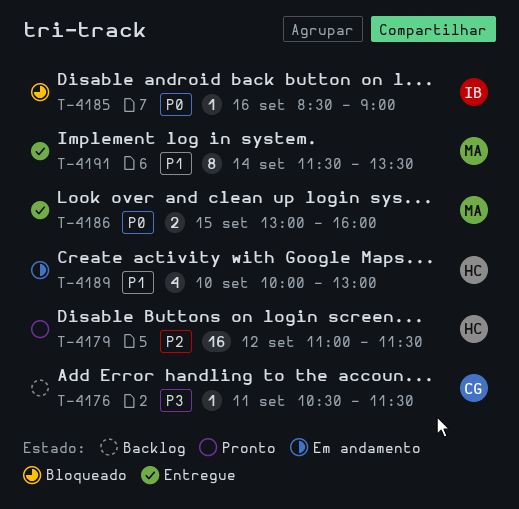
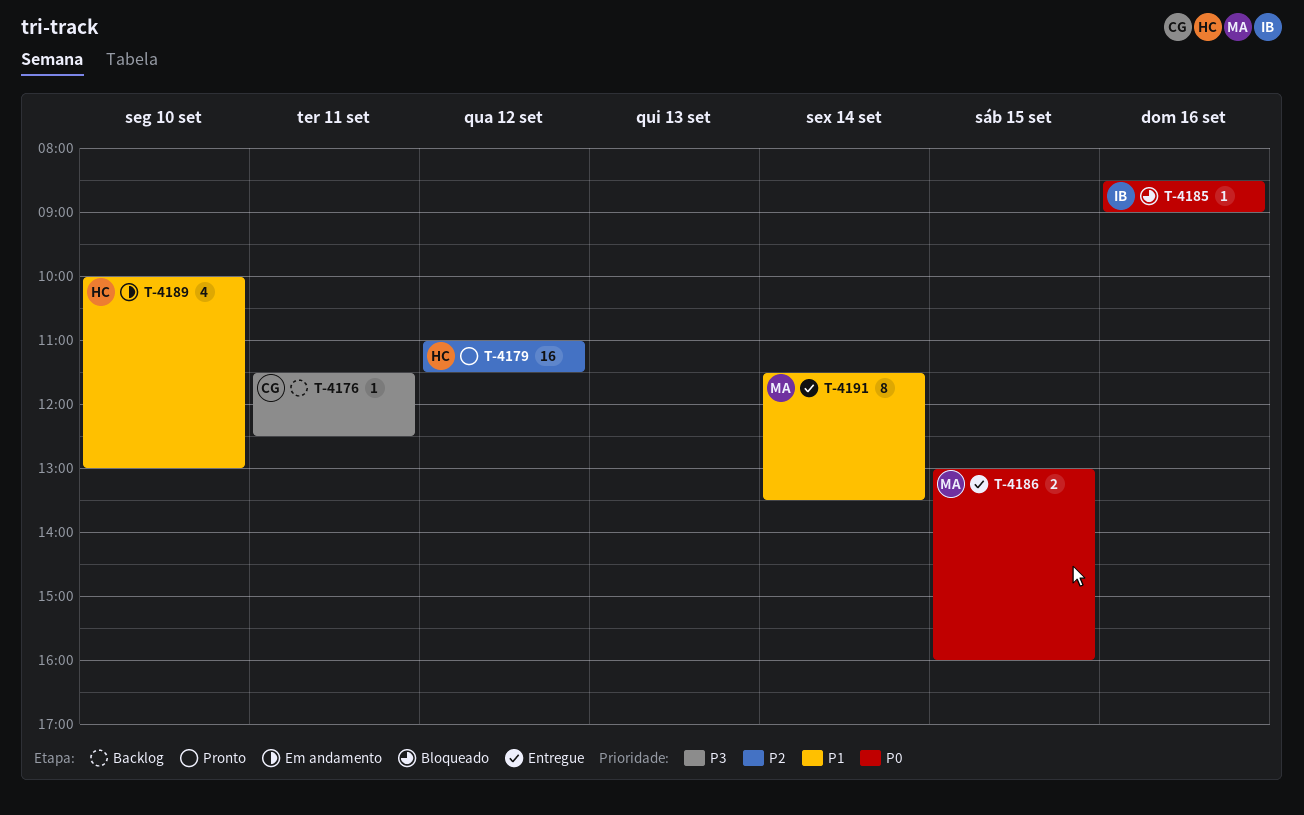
T-4176, begins: 10:30 -> 11:30
T-4176, ends: 11:30 -> 12:30

